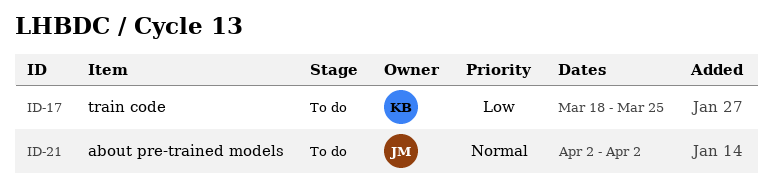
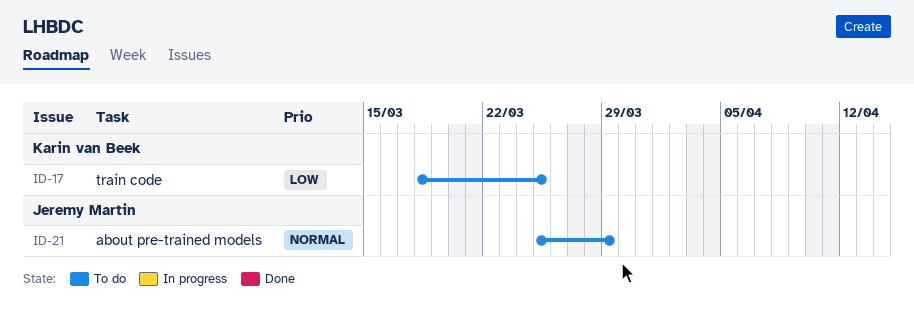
ID-21, start: Apr 2 -> Mar 25
ID-21, due: Apr 2 -> Mar 29

